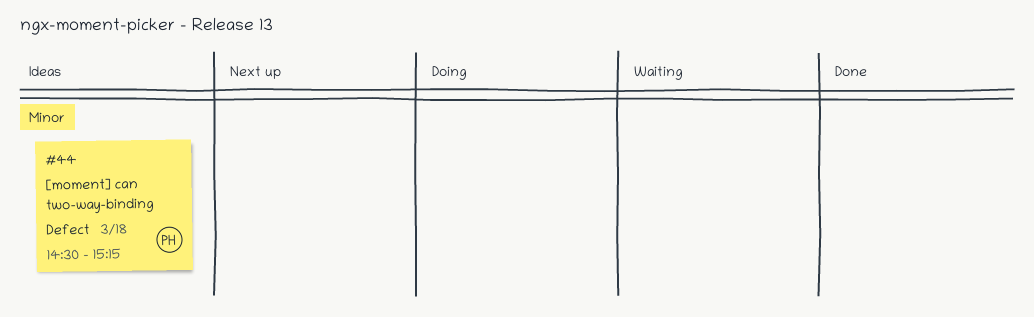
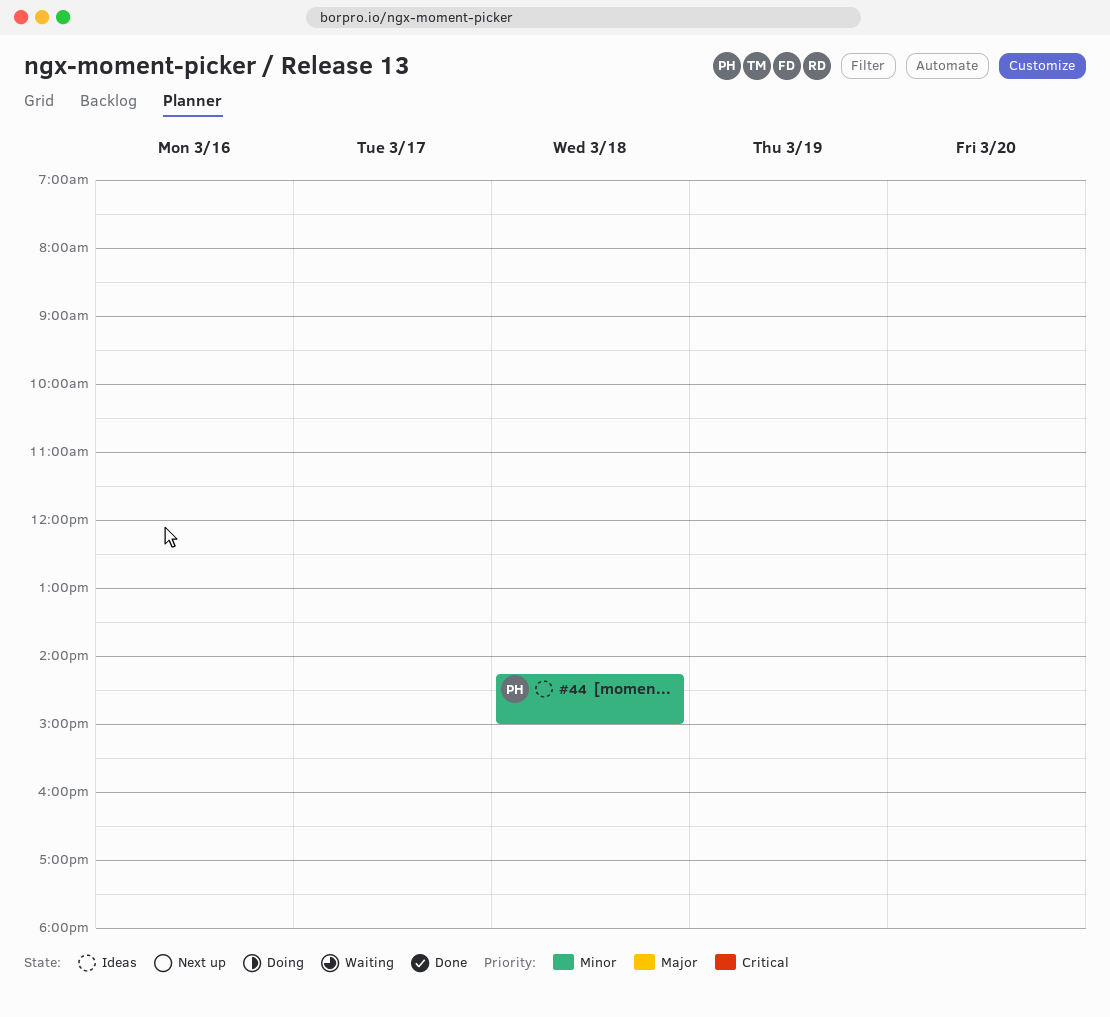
#44, begins: 14:30 -> 14:15
#44, ends: 15:15 -> 15:00

